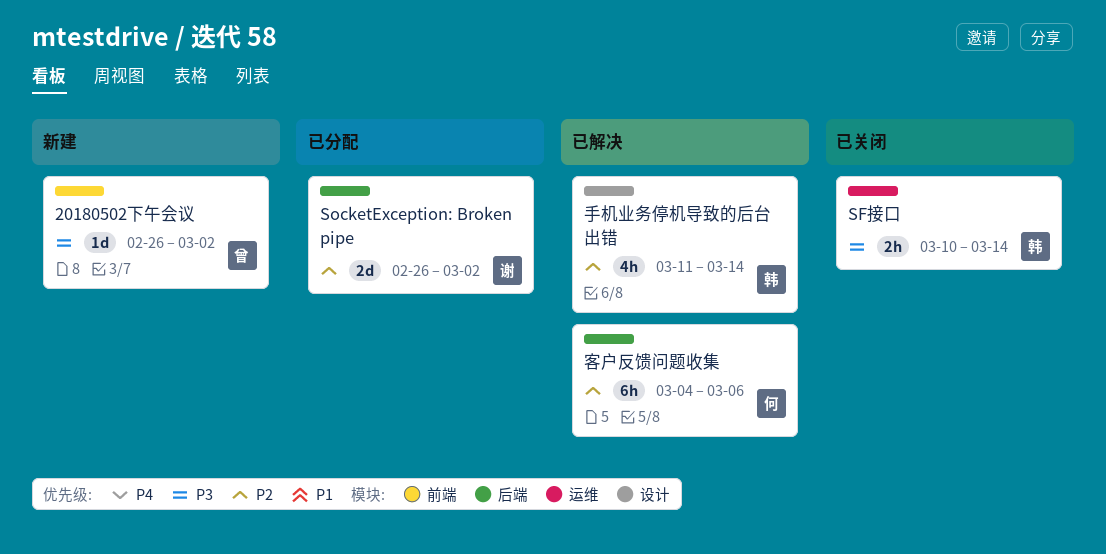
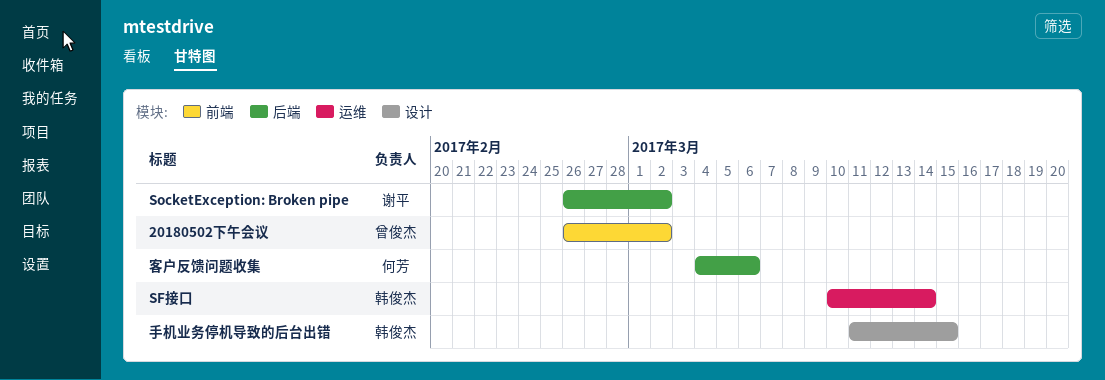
手机业务停机导致的后台出错, due: Mar 14 -> Mar 15

